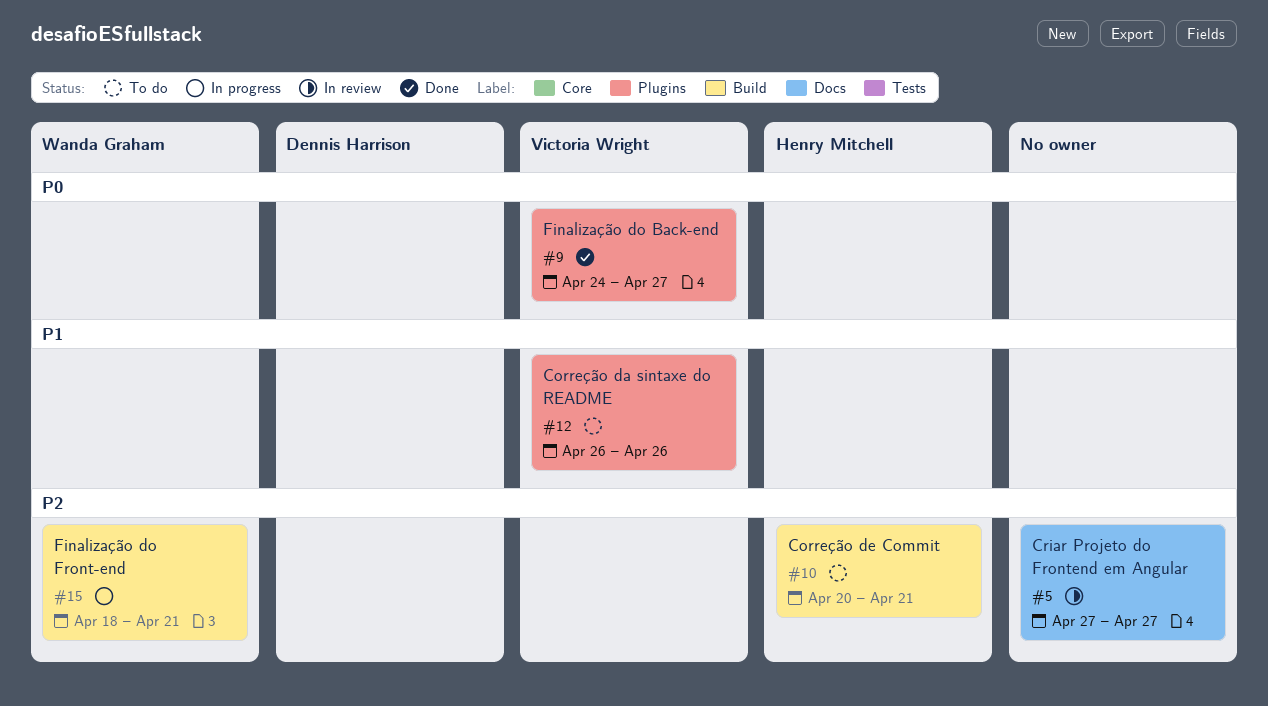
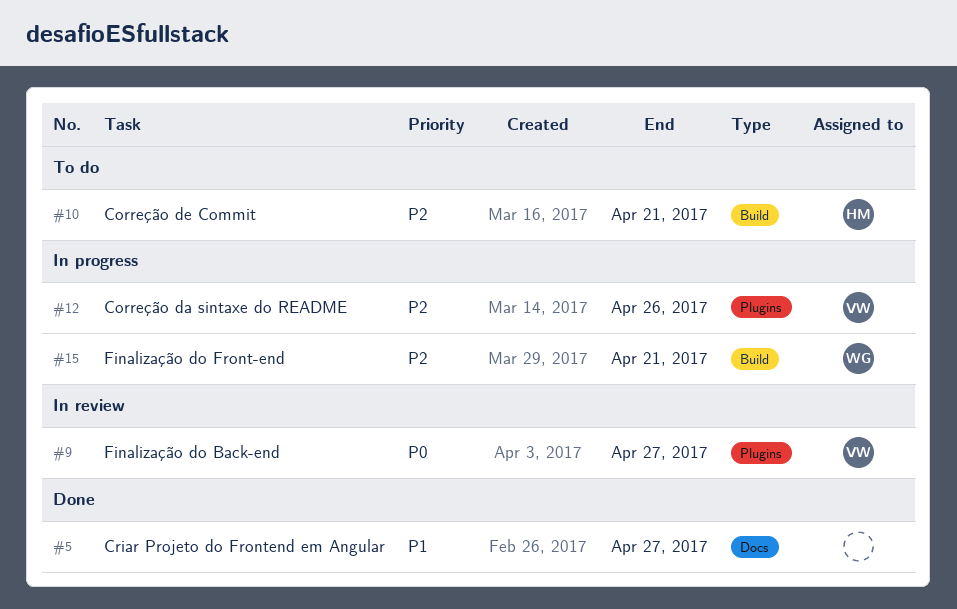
#5, status: In review -> Done
#5, priority: P2 -> P1
#9, status: Done -> In review
#12, status: To do -> In progress
#12, priority: P1 -> P2

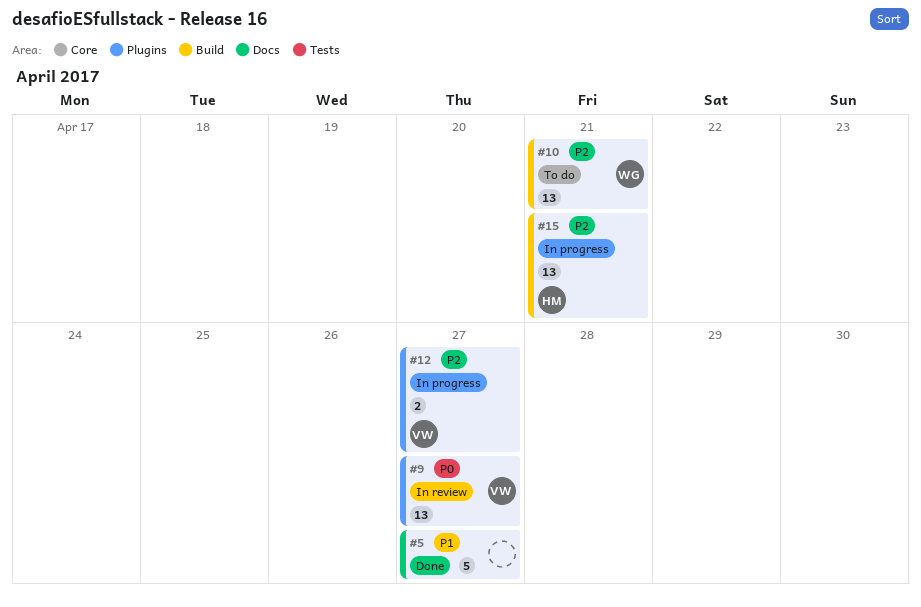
#10, owner: HM -> WG
#12, due: Apr 26 -> Apr 27
#15, owner: WG -> HM

